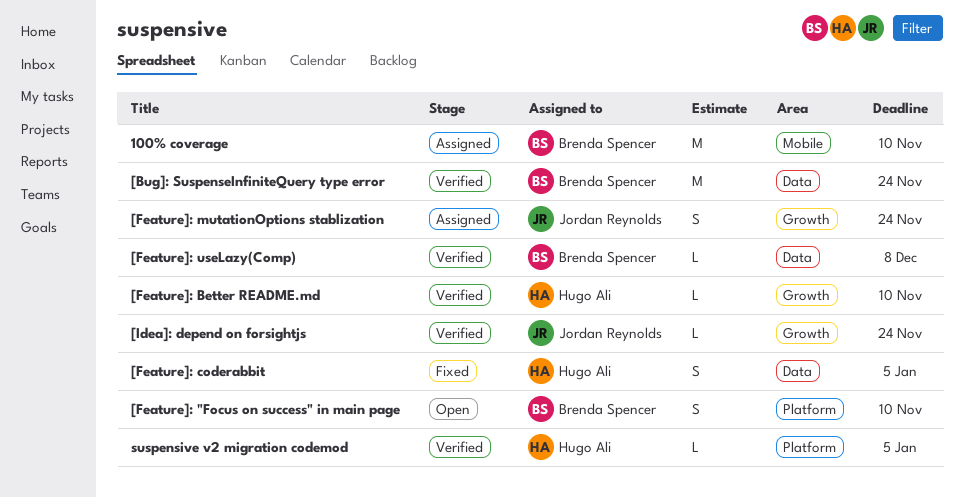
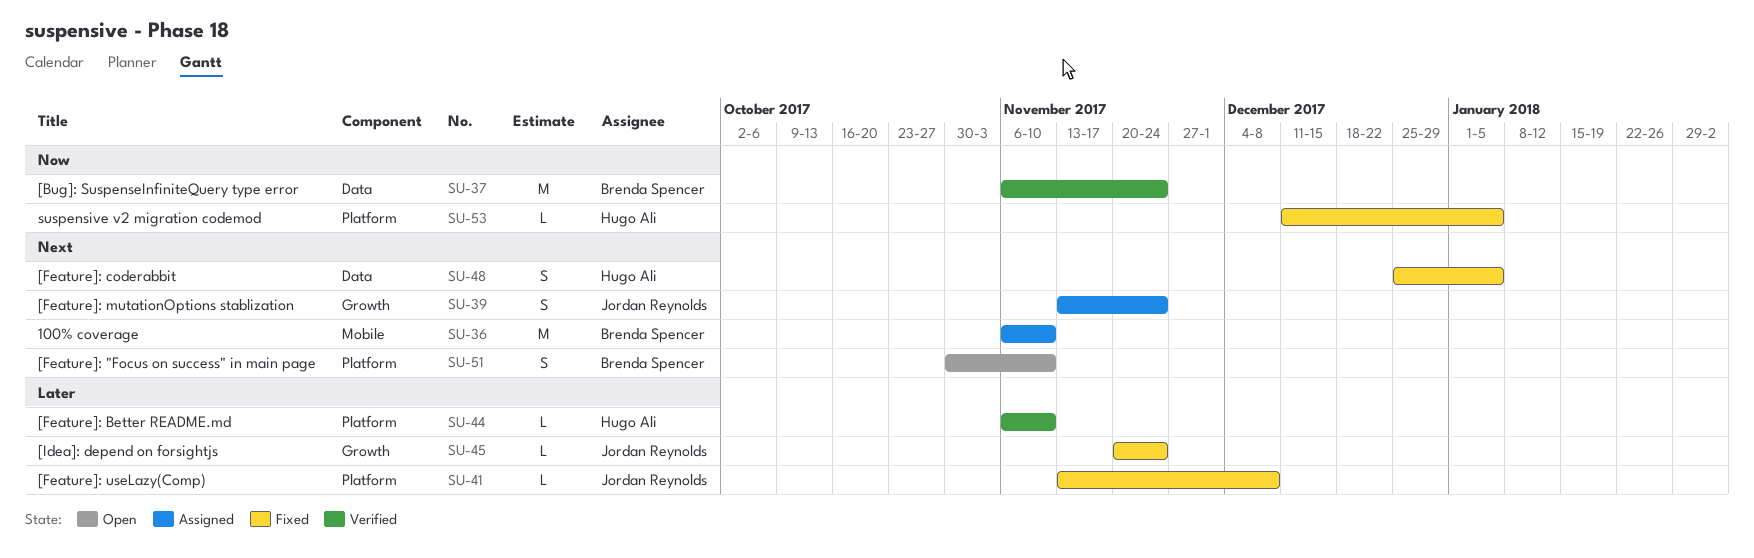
[Feature]: Better README.md, label: Growth -> Platform
[Feature]: useLazy(Comp), status: Verified -> Fixed
[Feature]: useLazy(Comp), owner: Brenda Spencer -> Jordan Reynolds
[Feature]: useLazy(Comp), label: Data -> Platform
[Idea]: depend on forsightjs, status: Verified -> Fixed
suspensive v2 migration codemod, status: Verified -> Fixed

